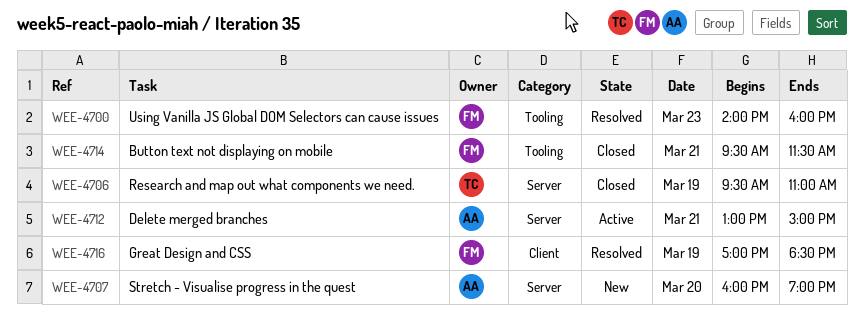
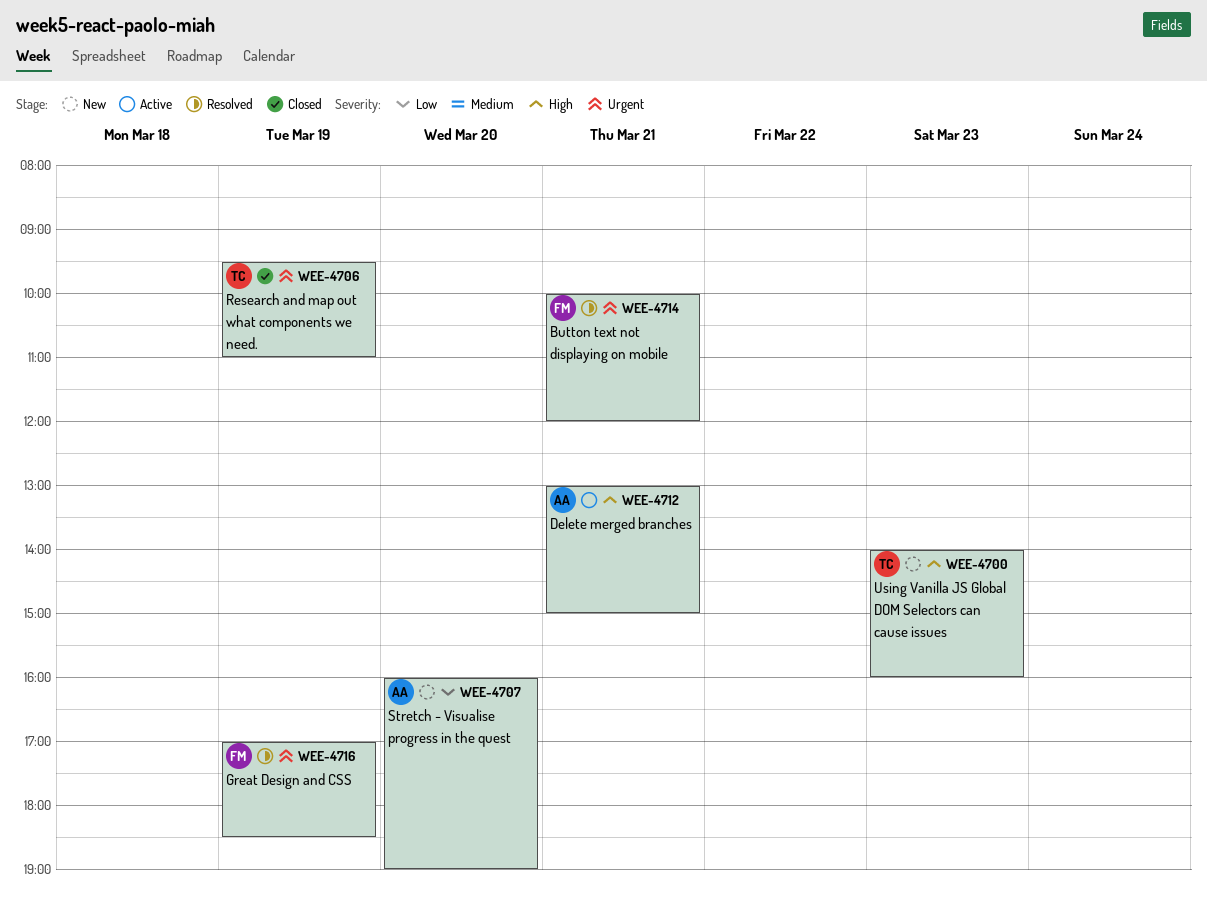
WEE-4700, status: Resolved -> New
WEE-4700, owner: FM -> TC
WEE-4714, status: Closed -> Resolved
WEE-4714, begins: 09:30 -> 10:00
WEE-4714, ends: 11:30 -> 12:00

